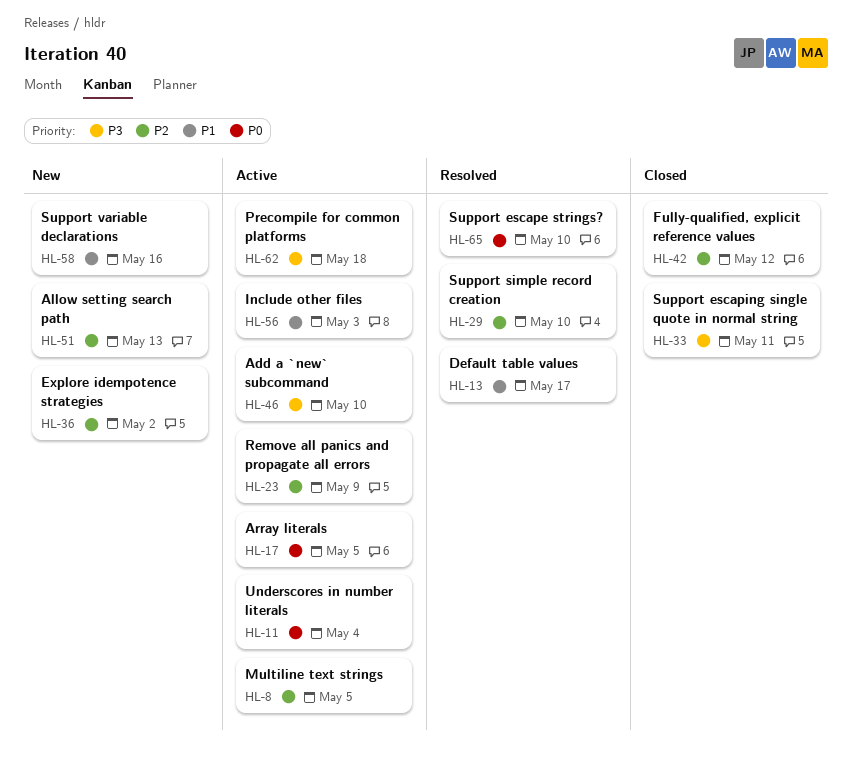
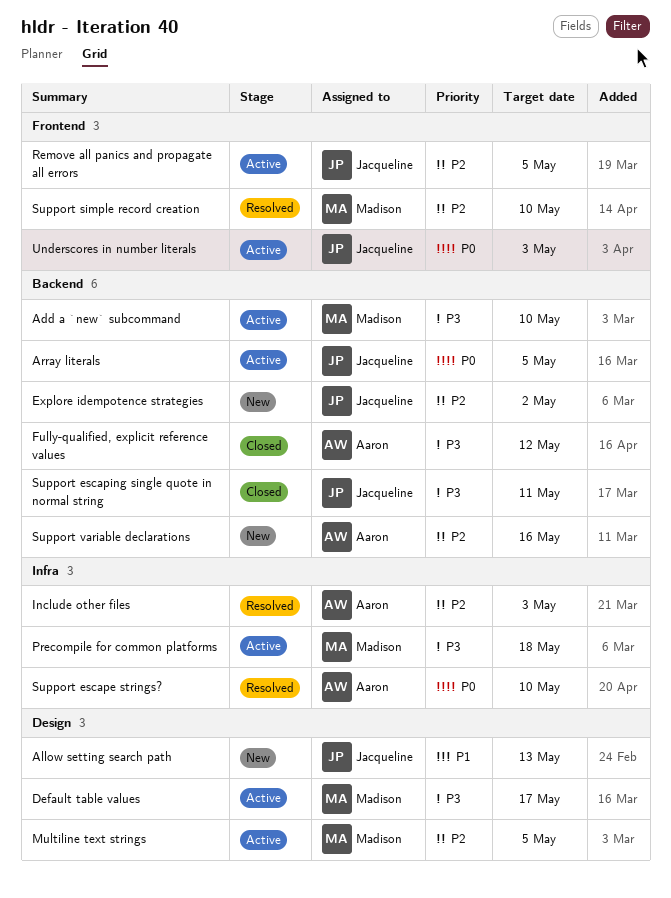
Allow setting search path, priority: P2 -> P1
Default table values, status: Resolved -> Active
Default table values, priority: P1 -> P3
Fully-qualified, explicit reference values, priority: P2 -> P3
Include other files, status: Active -> Resolved
Include other files, priority: P1 -> P2
Remove all panics and propagate all errors, due: May 9 -> May 5
Support variable declarations, priority: P1 -> P2
Underscores in number literals, due: May 4 -> May 3

